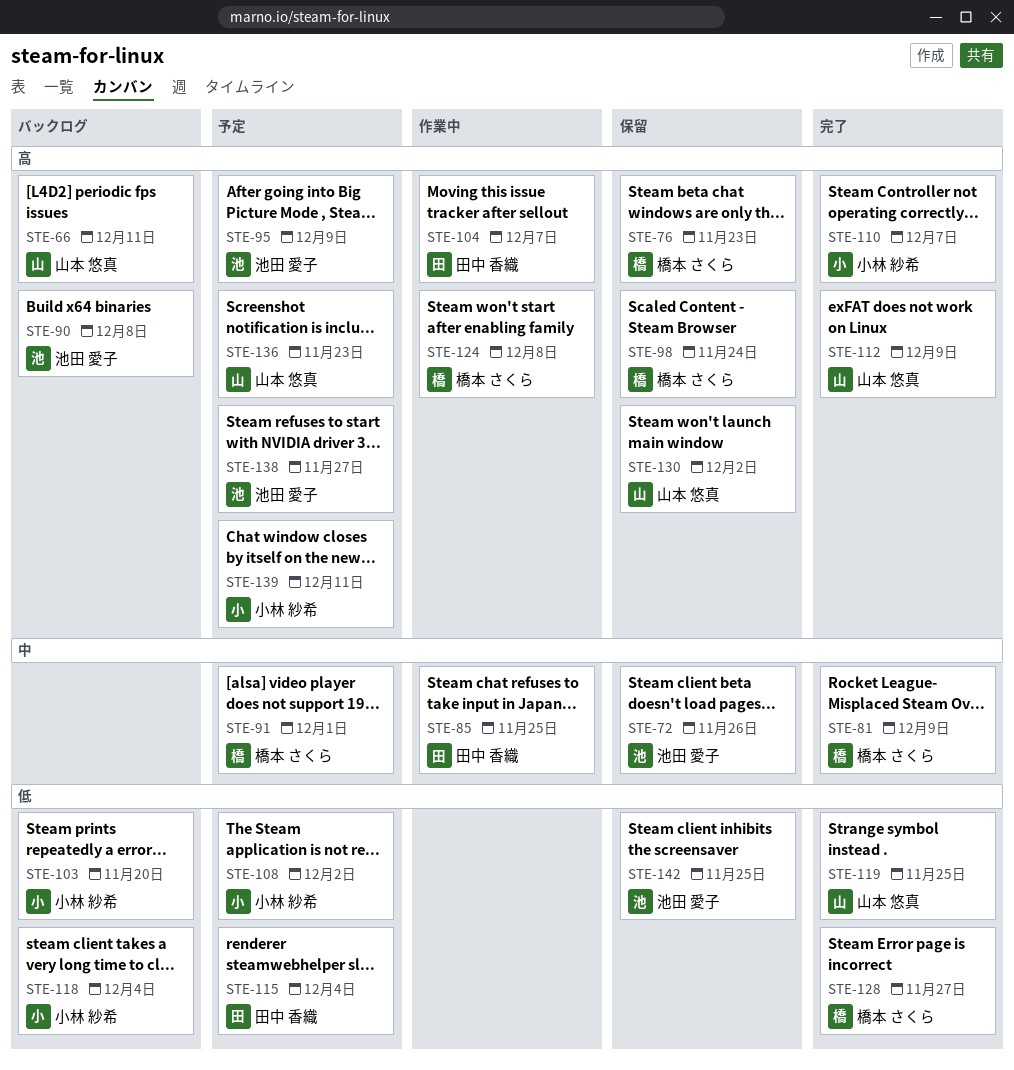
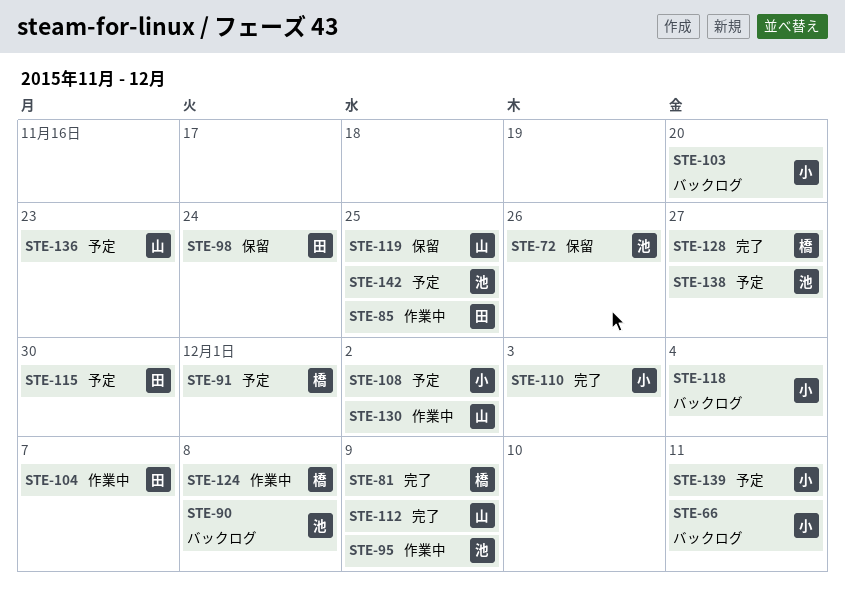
STE-66, owner: 山本 悠真 -> 小林 紗希
STE-76: present -> none
STE-95, status: 予定 -> 作業中
STE-98, owner: 橋本 さくら -> 田中 香織
STE-110, due: Dec 7 -> Dec 3
STE-115, due: Dec 4 -> Nov 30
STE-119, status: 完了 -> 保留
STE-130, status: 保留 -> 作業中
STE-142, status: 保留 -> 予定

